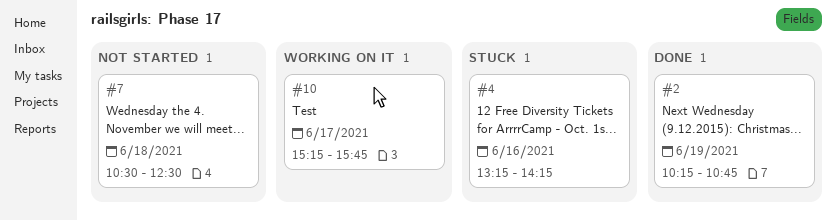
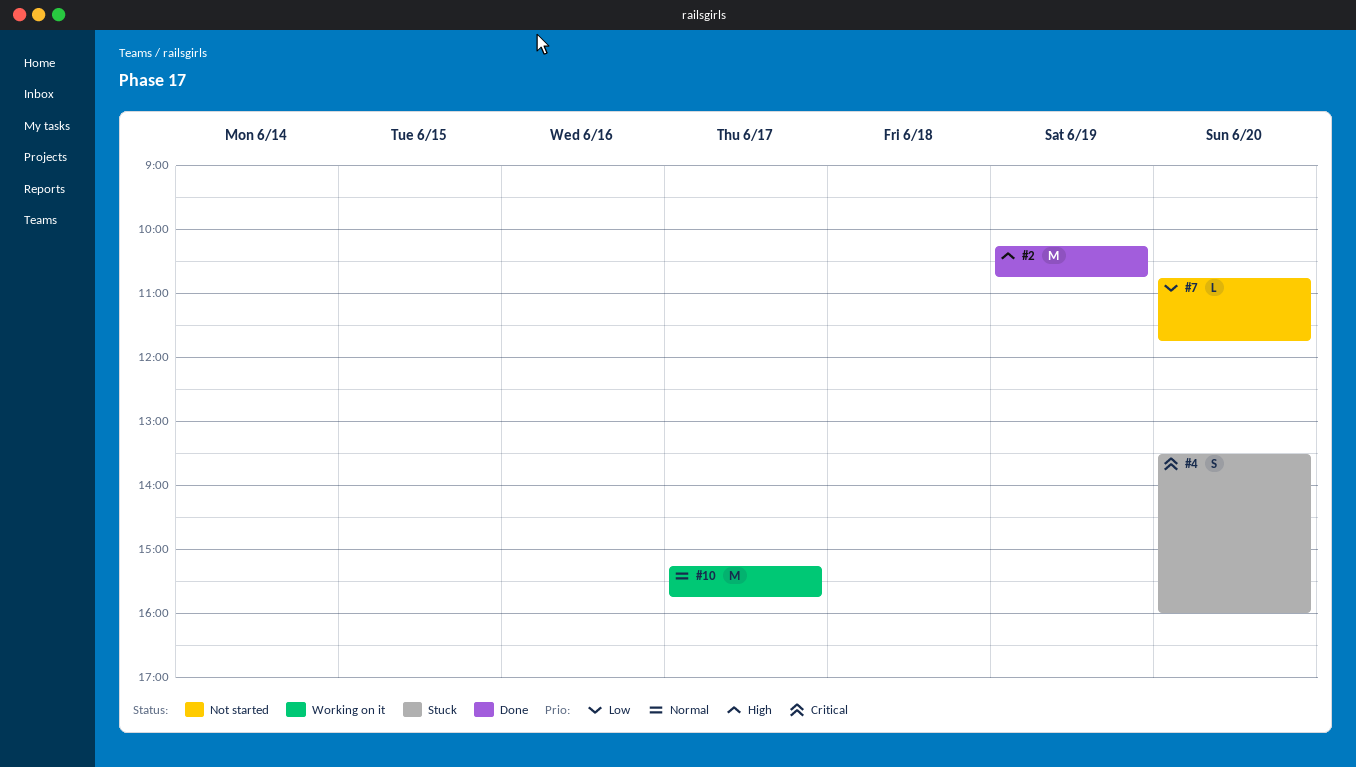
#4, day: Jun 16 -> Jun 20
#4, begins: 13:15 -> 13:30
#4, ends: 14:15 -> 16:00
#7, day: Jun 18 -> Jun 20
#7, begins: 10:30 -> 10:45
#7, ends: 12:30 -> 11:45

